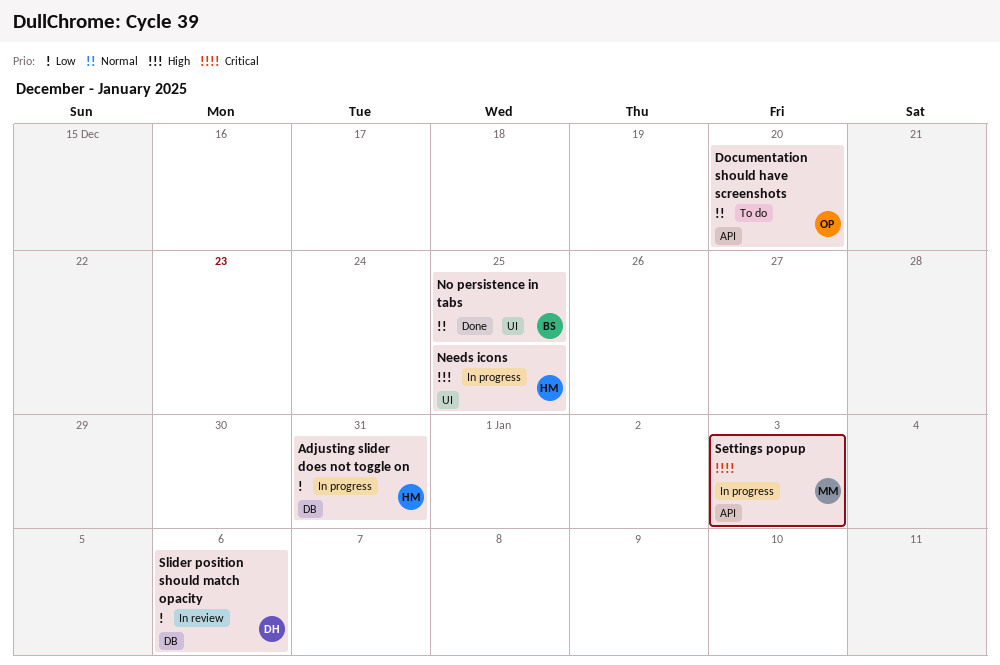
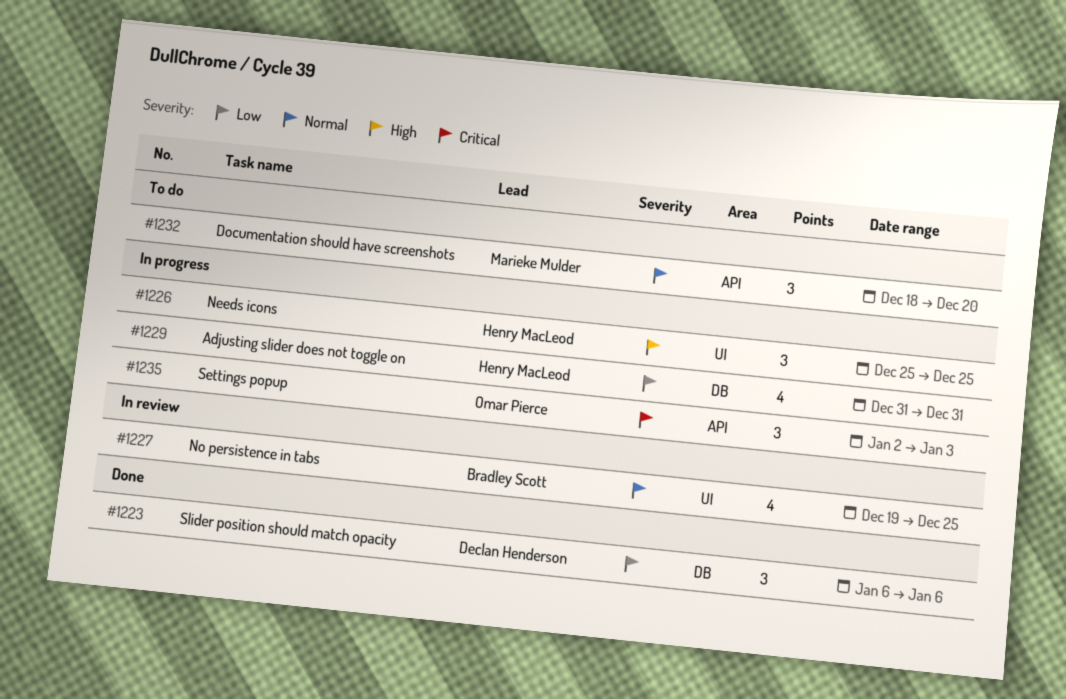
Documentation should have screenshots, owner: Omar Pierce -> Marieke Mulder
No persistence in tabs, status: Done -> In review
Settings popup, owner: Marieke Mulder -> Omar Pierce
Slider position should match opacity, status: In review -> Done

